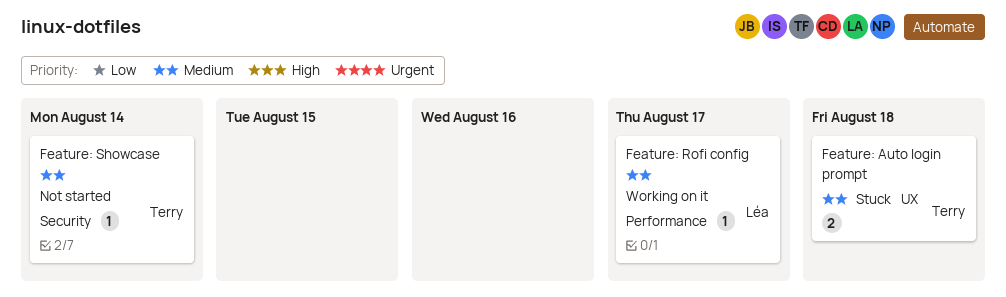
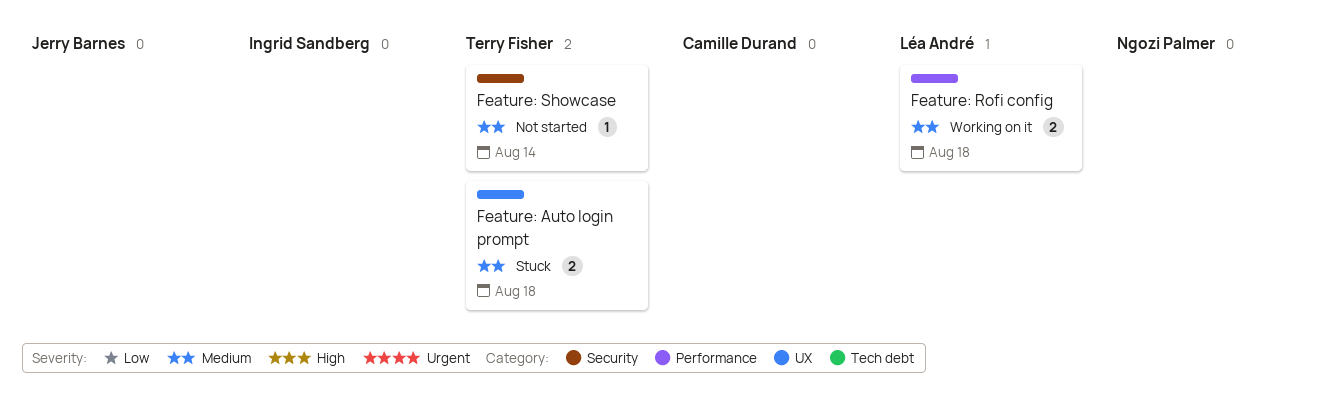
Feature: Rofi config, estimate: 1 -> 2
Feature: Rofi config, due: Aug 17 -> Aug 18

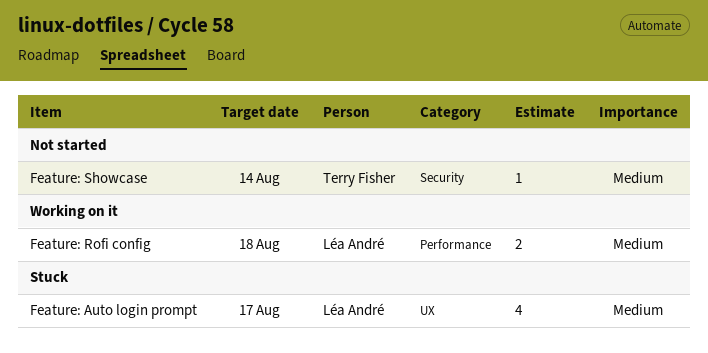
Feature: Auto login prompt, owner: Terry Fisher -> Léa André
Feature: Auto login prompt, estimate: 2 -> 4
Feature: Auto login prompt, due: Aug 18 -> Aug 17

